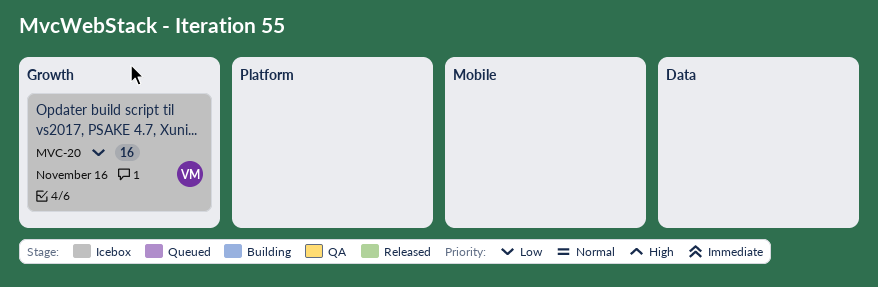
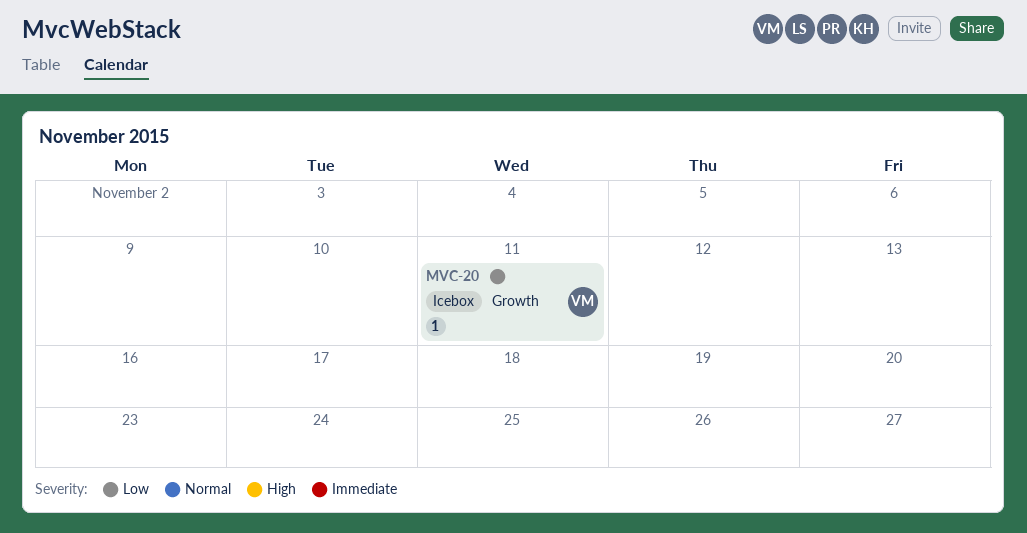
MVC-20, estimate: 16 -> 1
MVC-20, due: Nov 16 -> Nov 11

